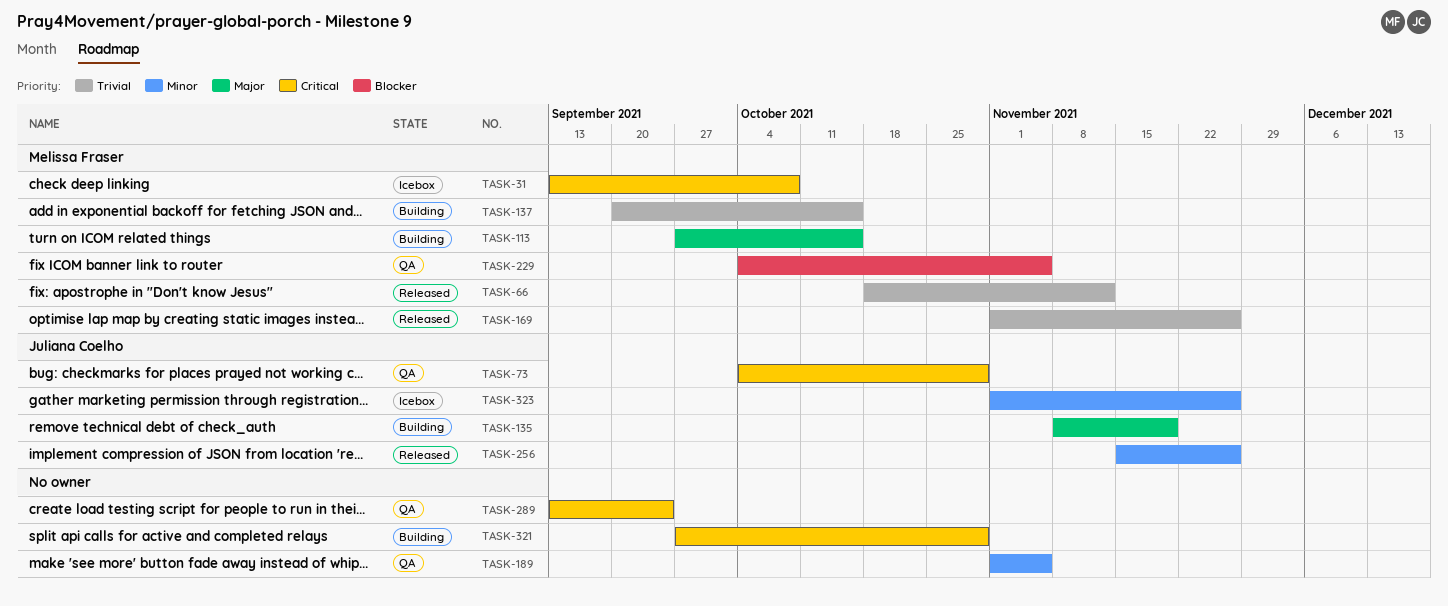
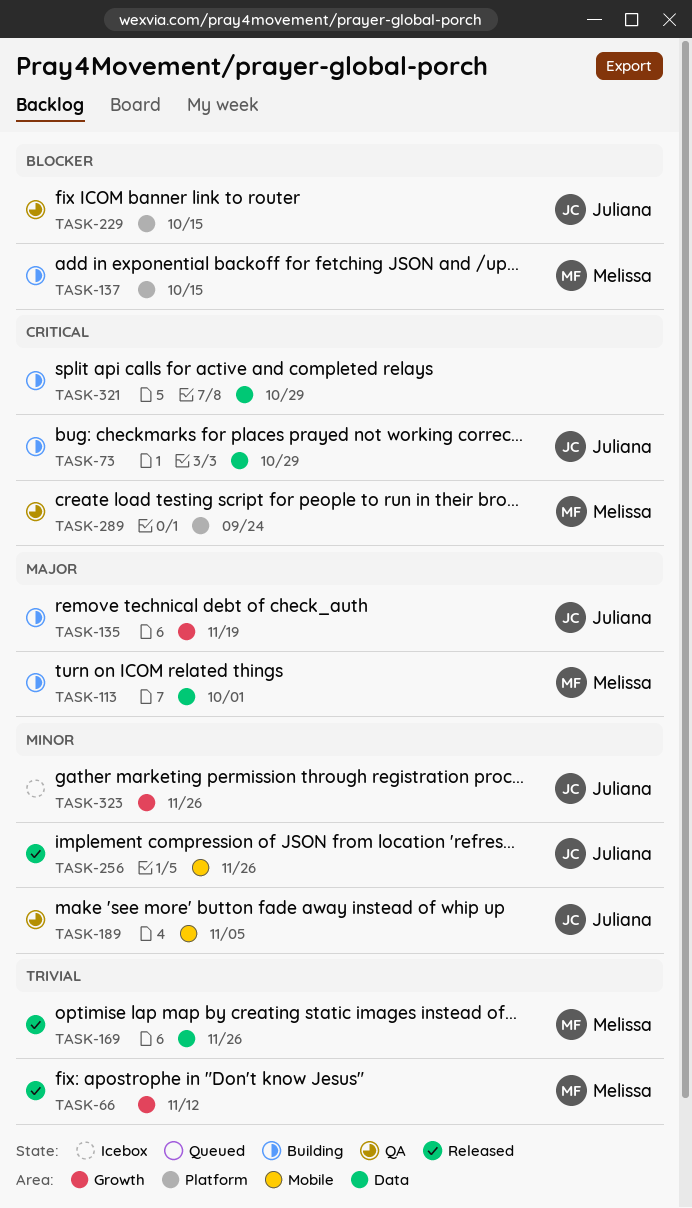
TASK-31: present -> none
TASK-73, status: QA -> Building
TASK-113, due: Oct 15 -> Oct 1
TASK-137, priority: Trivial -> Blocker
TASK-189, owner: none -> Juliana Coelho
TASK-229, owner: Melissa Fraser -> Juliana Coelho
TASK-229, due: Nov 5 -> Oct 15
TASK-289, owner: none -> Melissa Fraser

